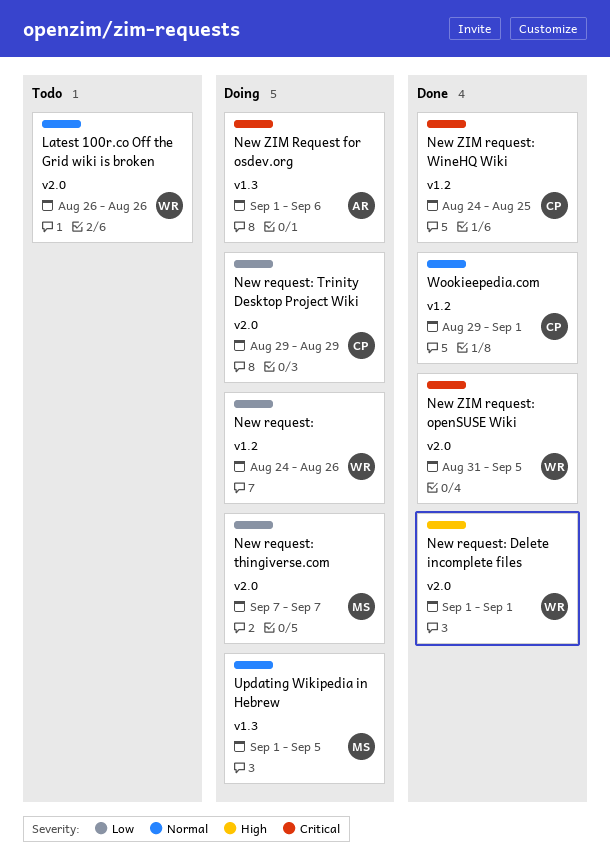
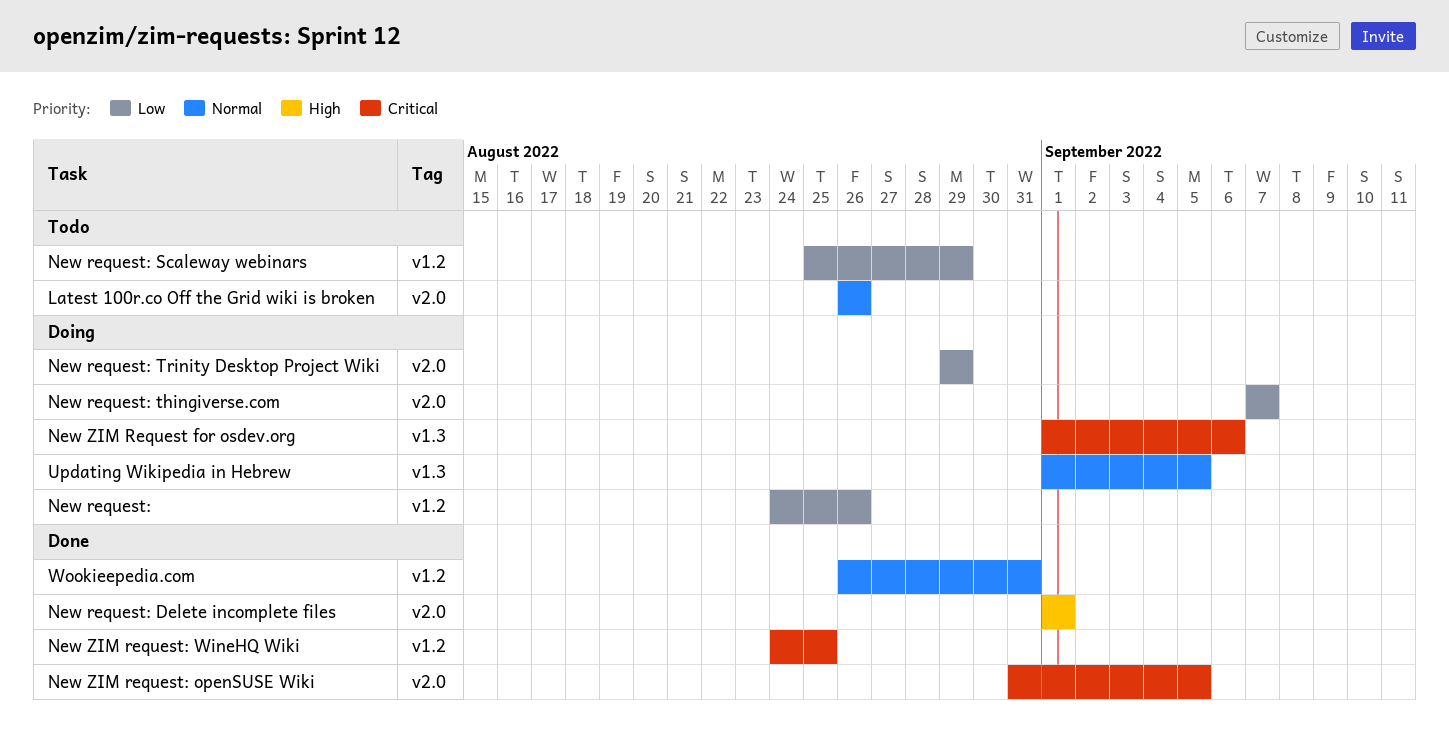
New request: Scaleway webinars: none -> present
Wookieepedia.com, start: Aug 29 -> Aug 26
Wookieepedia.com, due: Sep 1 -> Aug 31

